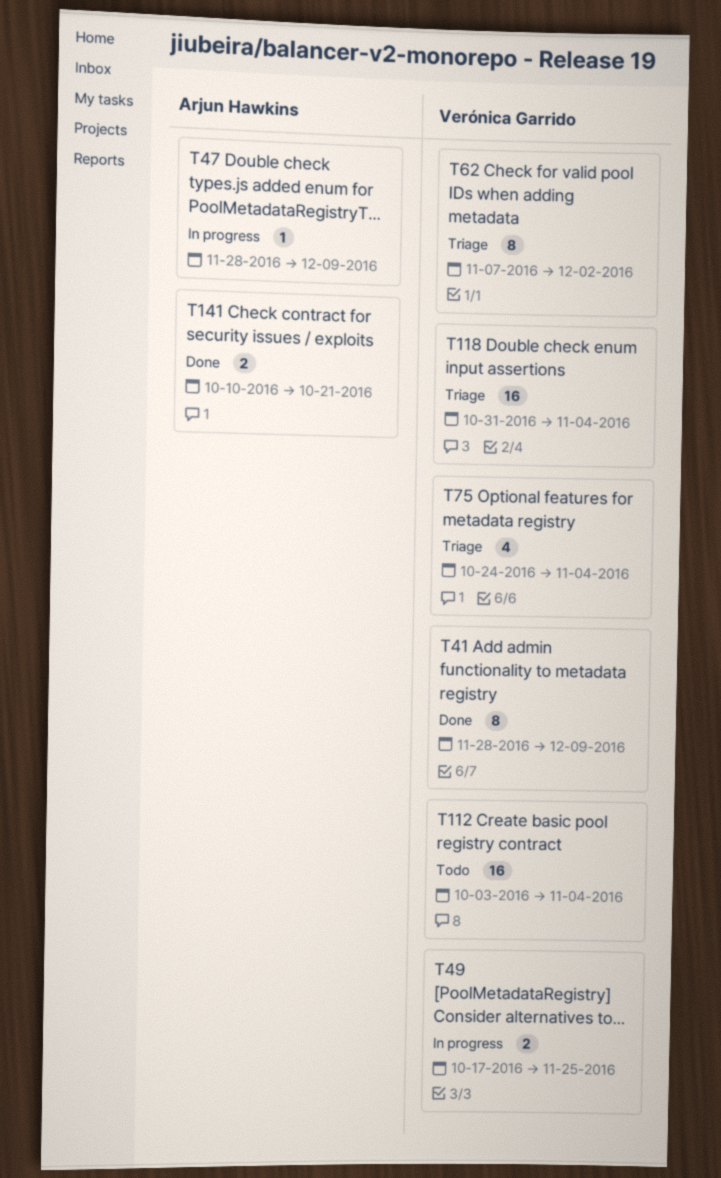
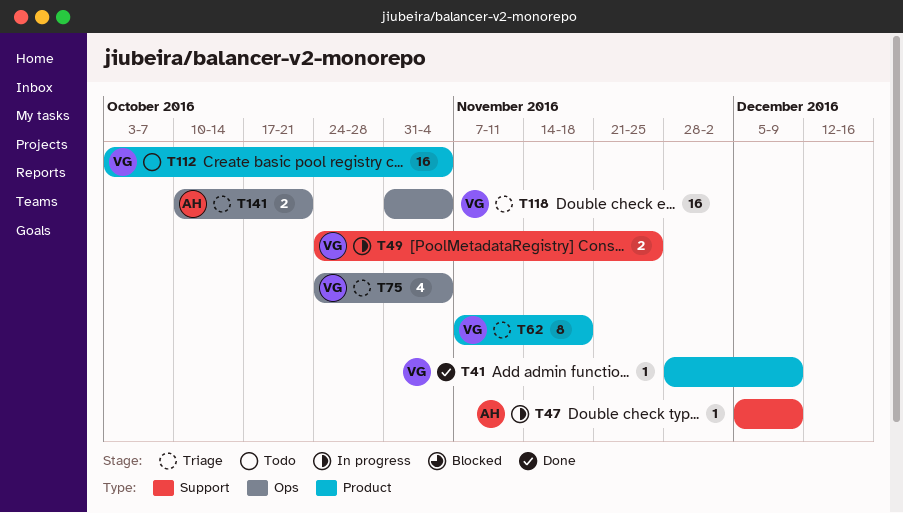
T41, estimate: 8 -> 1
T47, start: Nov 28 -> Dec 5
T49, start: Oct 17 -> Oct 24
T62, due: Dec 2 -> Nov 18
T141, status: Done -> Triage

